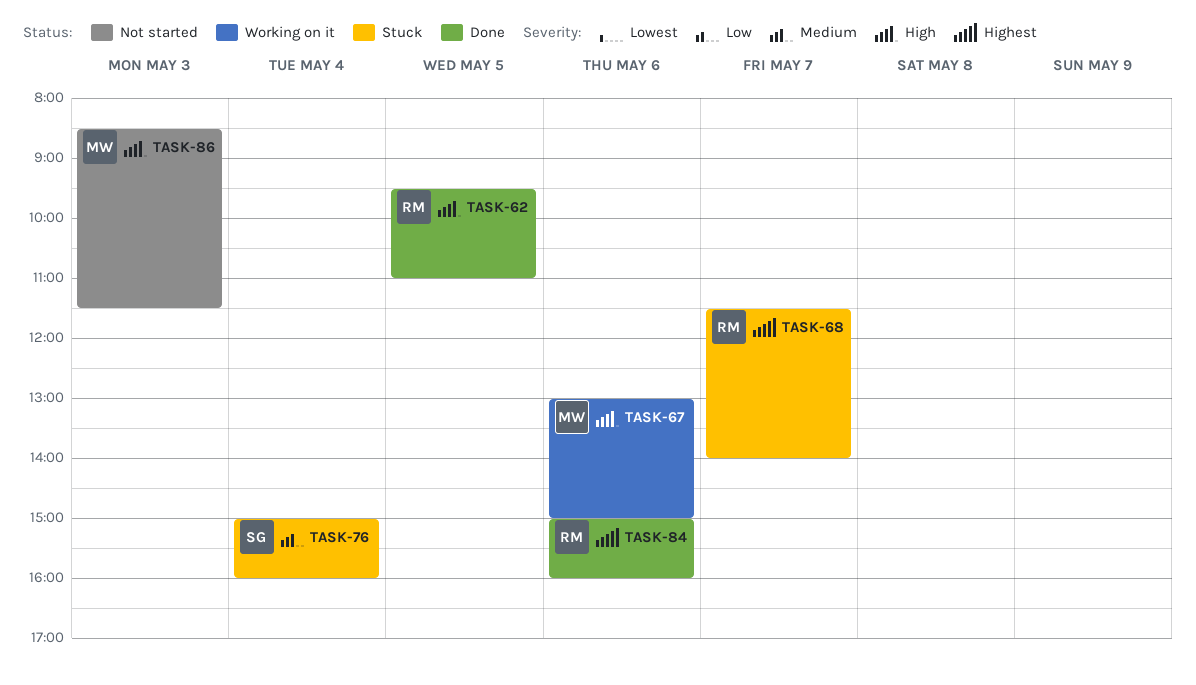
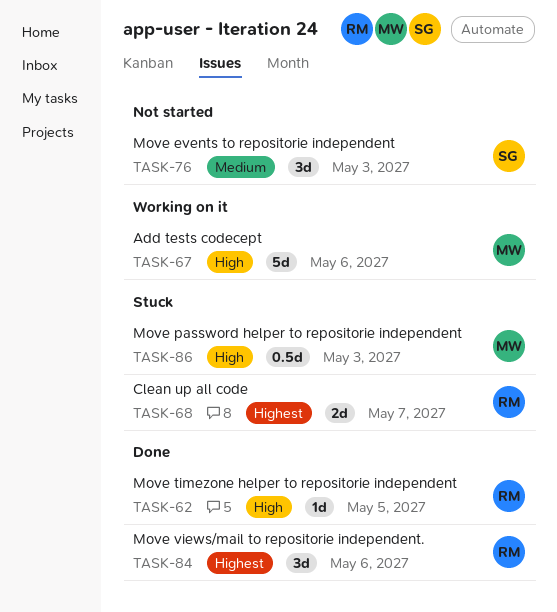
TASK-76, status: Stuck -> Not started
TASK-76, day: May 4 -> May 3
TASK-86, status: Not started -> Stuck

